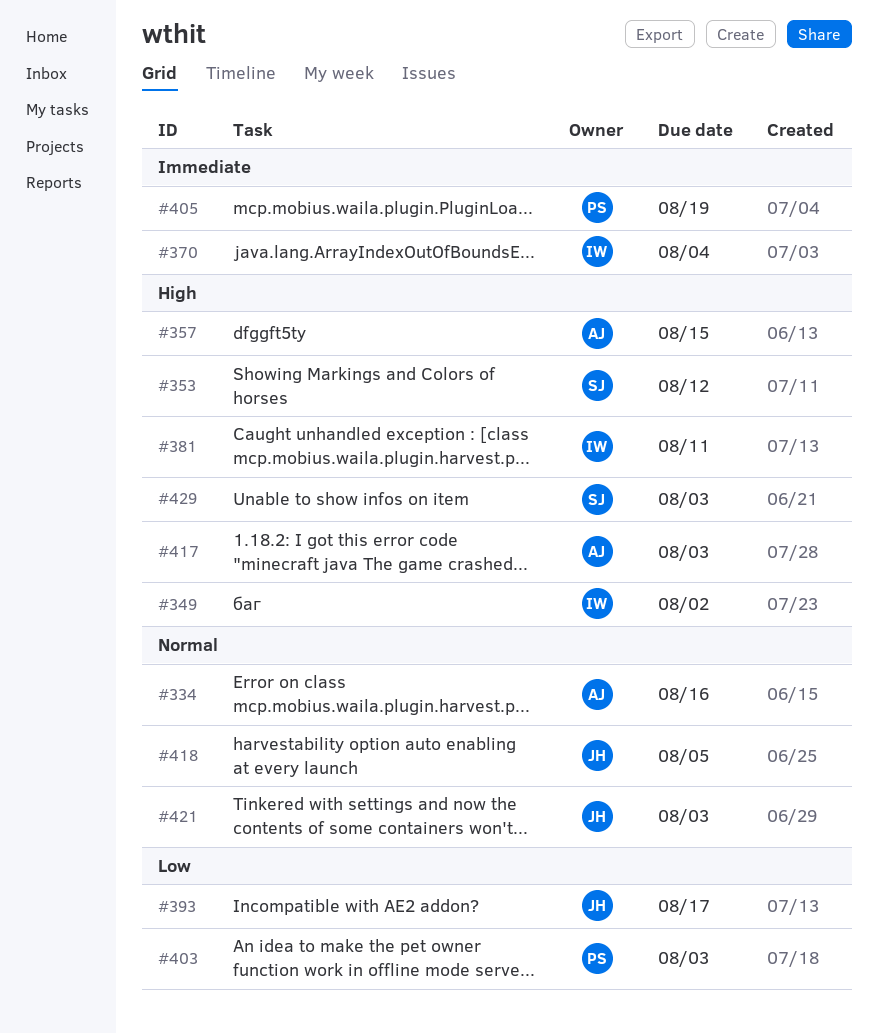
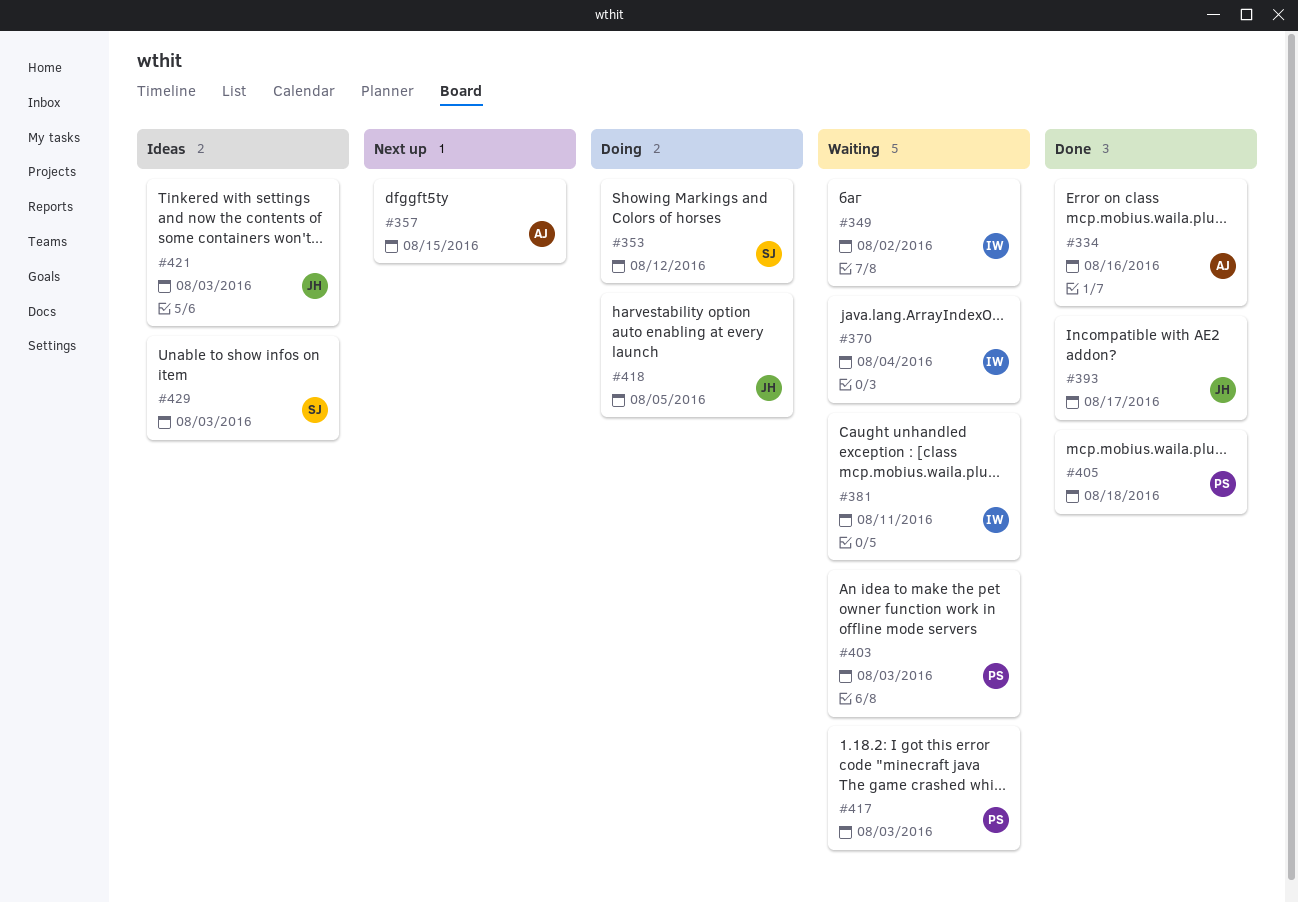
#405, due: Aug 19 -> Aug 18
#417, owner: AJ -> PS

